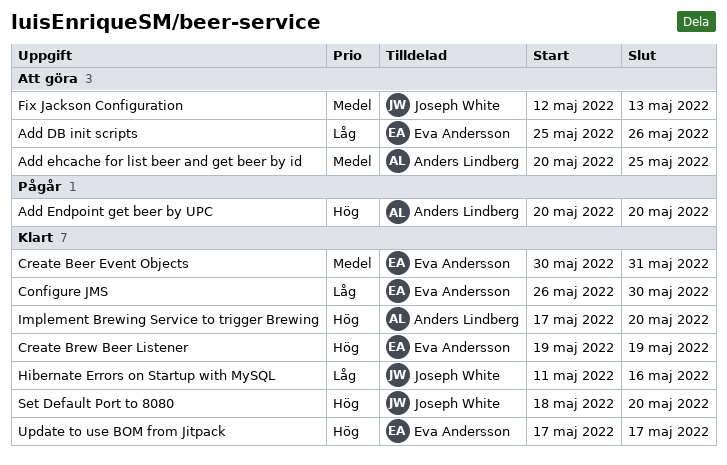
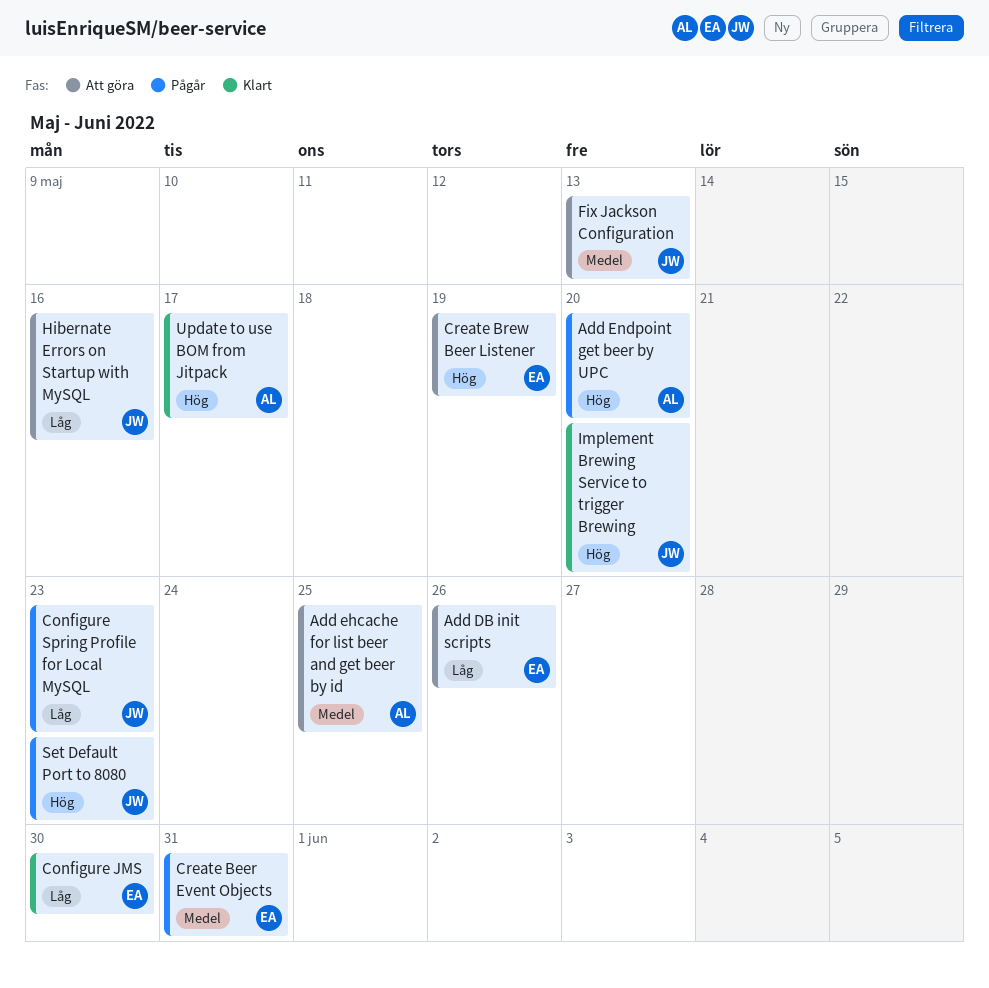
Configure Spring Profile for Local MySQL: none -> present
Create Beer Event Objects, status: Klart -> Pågår
Create Brew Beer Listener, status: Klart -> Att göra
Hibernate Errors on Startup with MySQL, status: Klart -> Att göra
Implement Brewing Service to trigger Brewing, owner: Anders Lindberg -> Joseph White
Set Default Port to 8080, status: Klart -> Pågår
Set Default Port to 8080, due: May 20 -> May 23
Update to use BOM from Jitpack, owner: Eva Andersson -> Anders Lindberg

